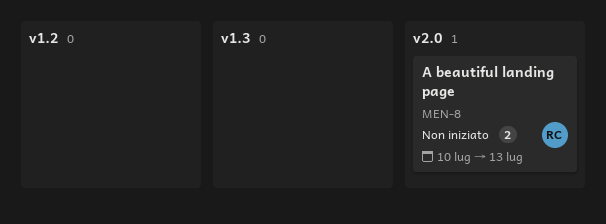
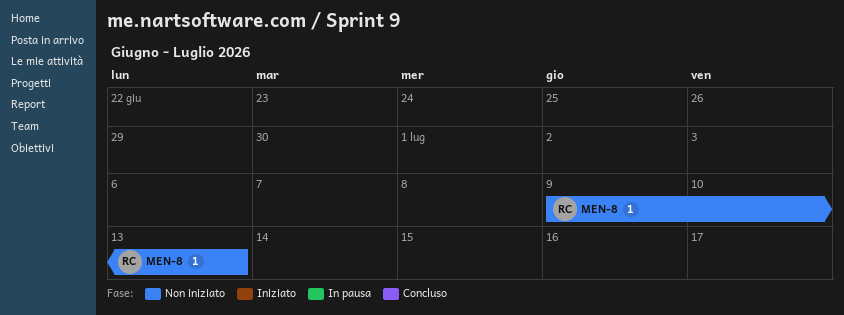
MEN-8, estimate: 2 -> 1
MEN-8, start: Jul 10 -> Jul 9

